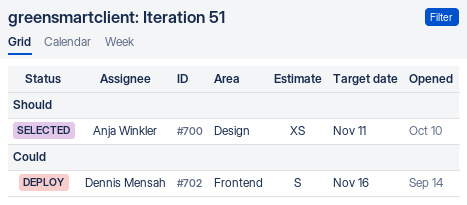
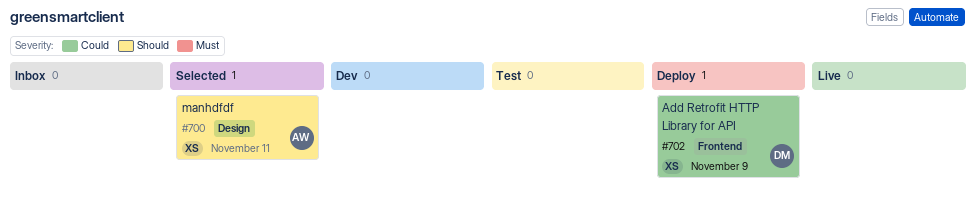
#702, estimate: S -> XS
#702, due: Nov 16 -> Nov 9

